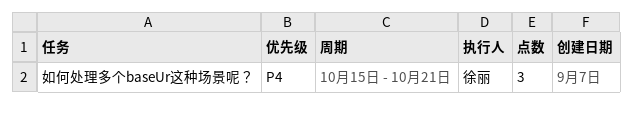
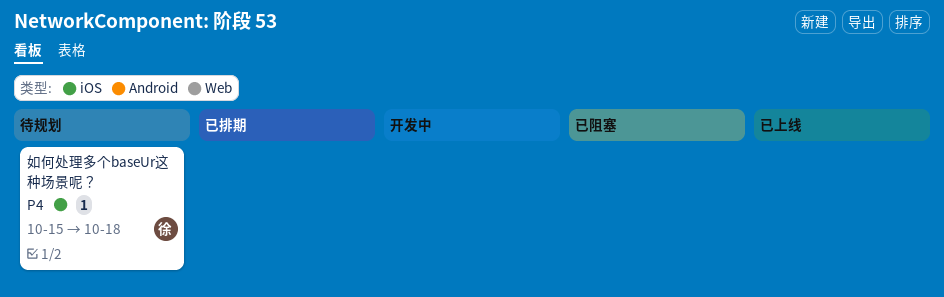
如何处理多个baseUr这种场景呢？, estimate: 3 -> 1
如何处理多个baseUr这种场景呢？, due: Oct 21 -> Oct 18

